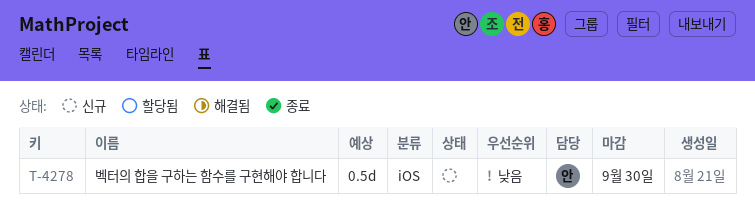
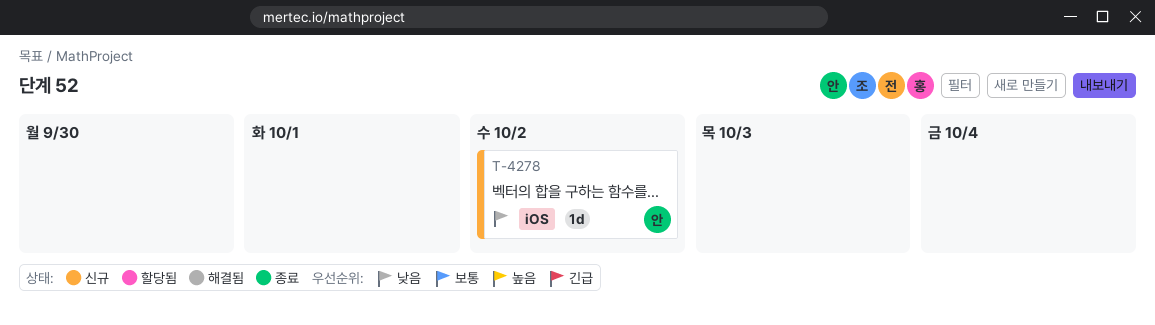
T-4278, estimate: 0.5d -> 1d
T-4278, due: Sep 30 -> Oct 2

